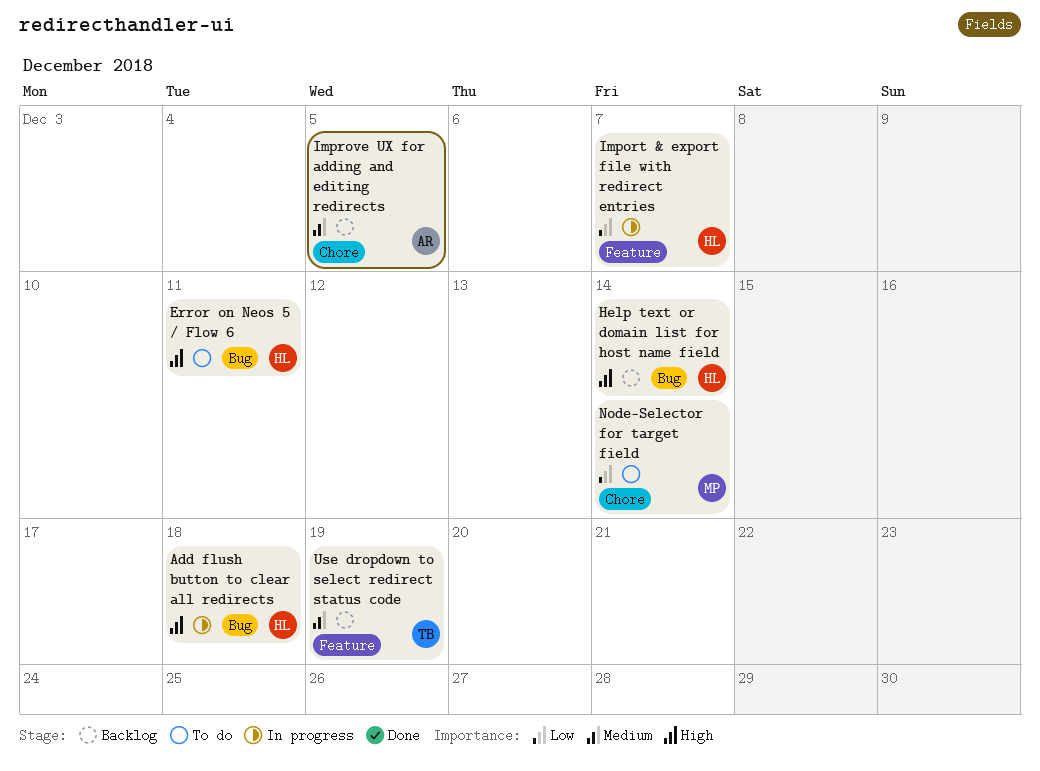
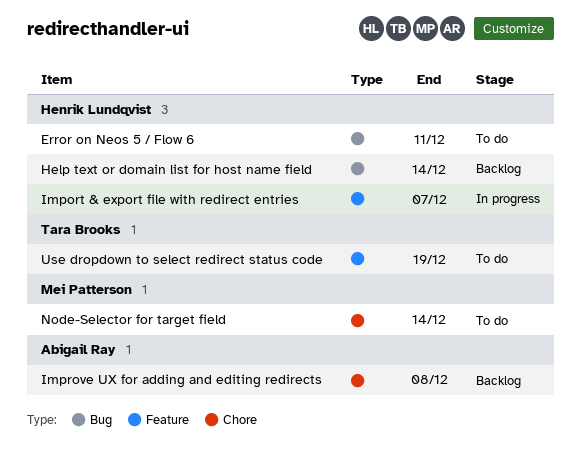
Add flush button to clear all redirects: present -> none
Improve UX for adding and editing redirects, due: Dec 5 -> Dec 8
Use dropdown to select redirect status code, status: Backlog -> To do

